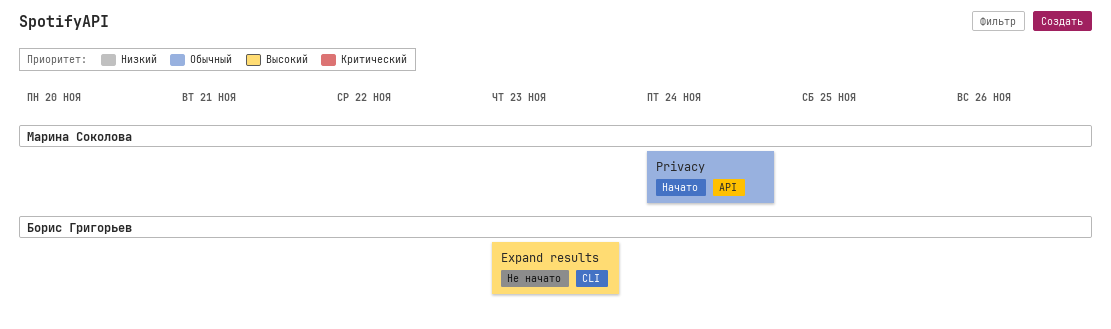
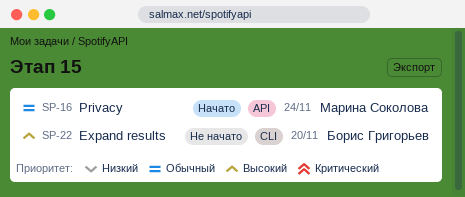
Expand results, due: Nov 23 -> Nov 20

